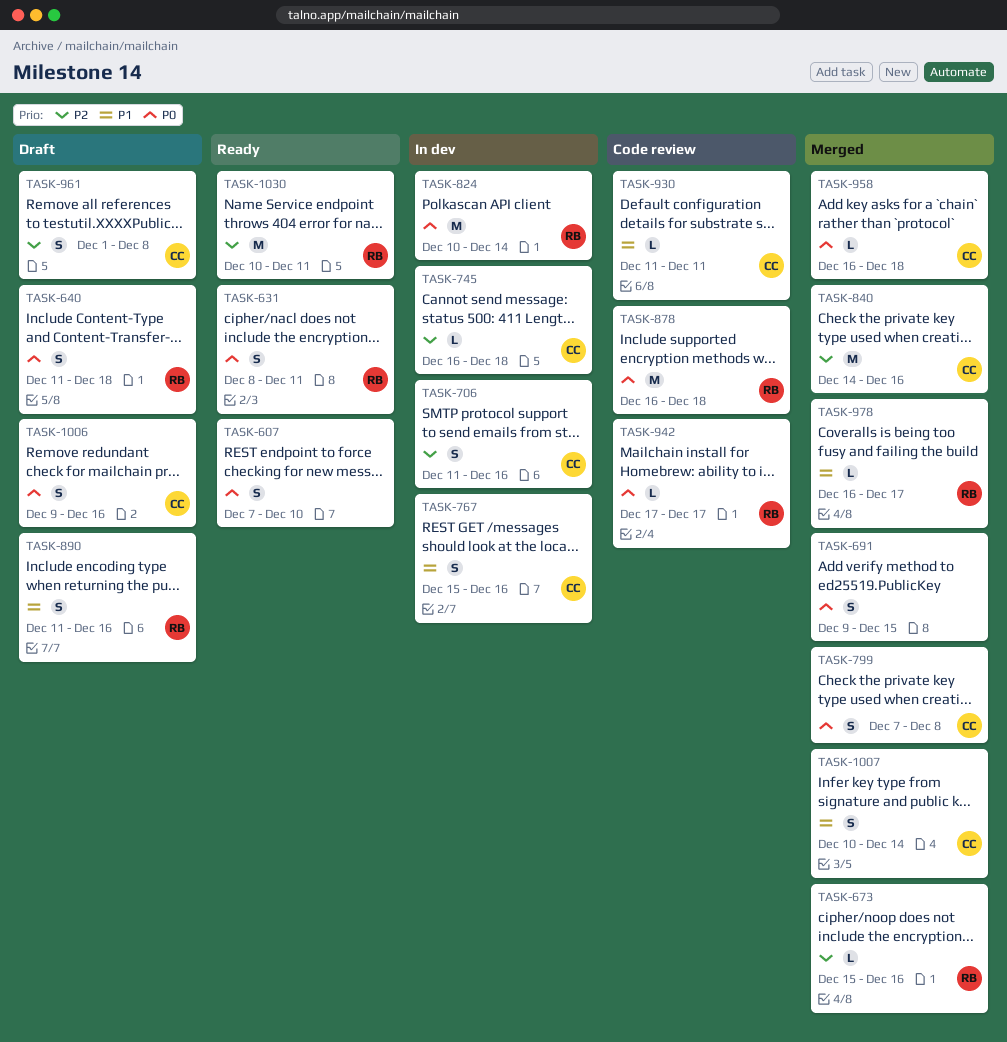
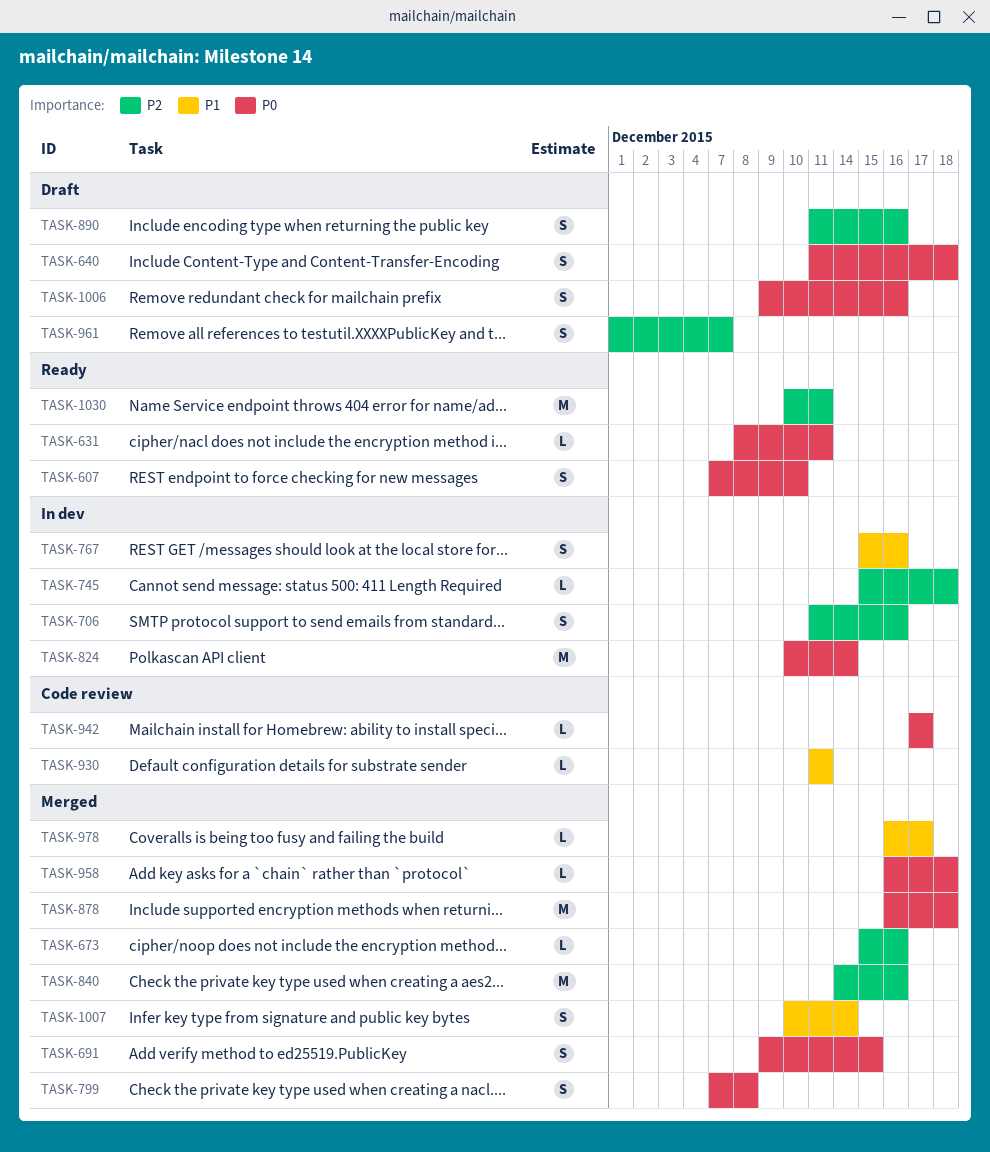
TASK-631, estimate: S -> L
TASK-745, start: Dec 16 -> Dec 15
TASK-878, status: Code review -> Merged
TASK-890, priority: P1 -> P2
TASK-961, due: Dec 8 -> Dec 7

